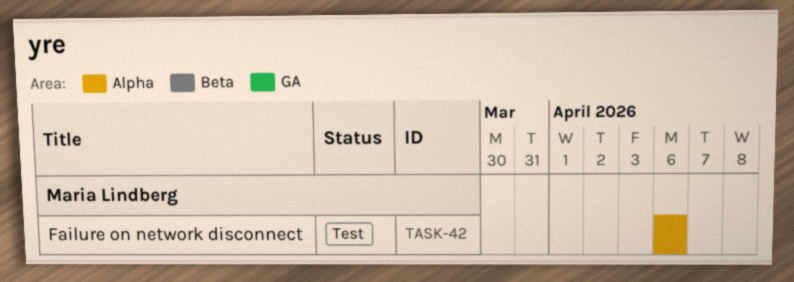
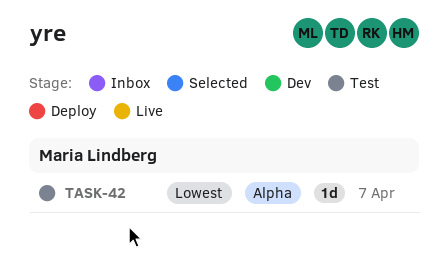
TASK-42, due: Apr 6 -> Apr 7

